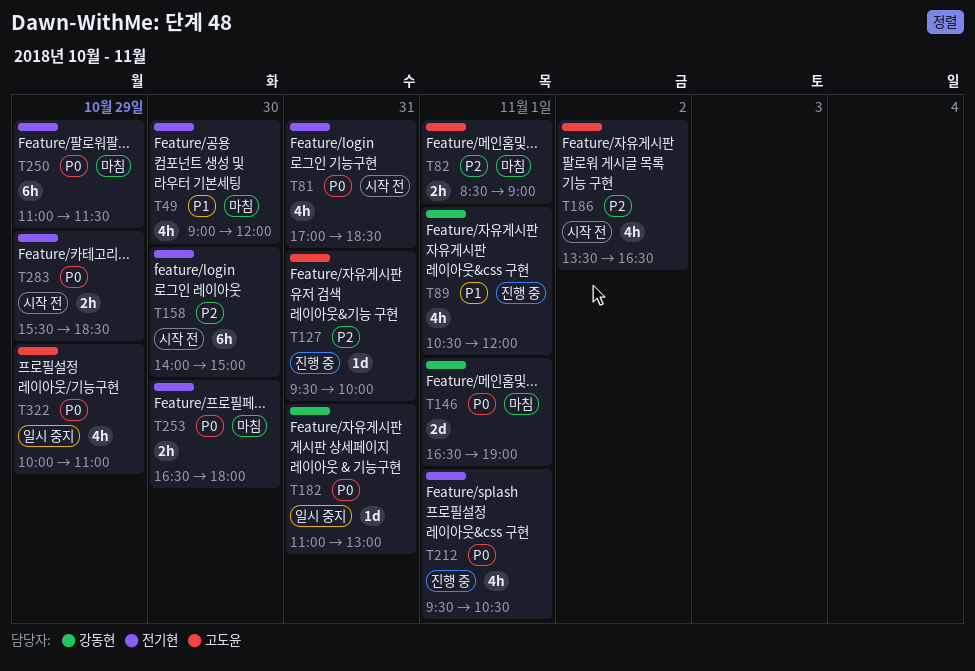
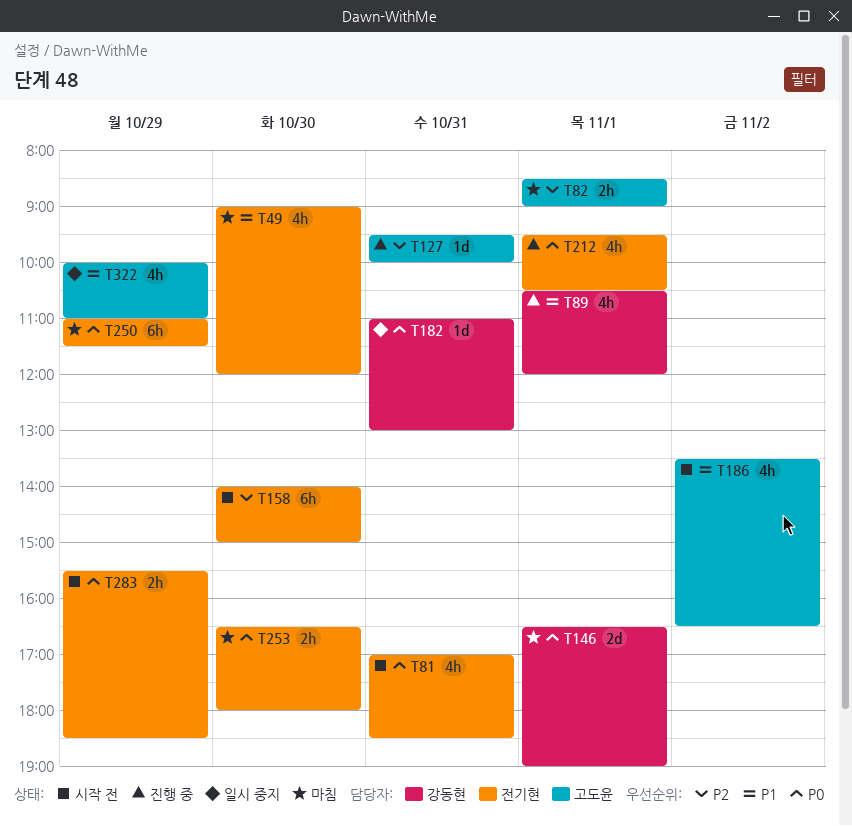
T186, priority: P2 -> P1
T322, priority: P0 -> P1

